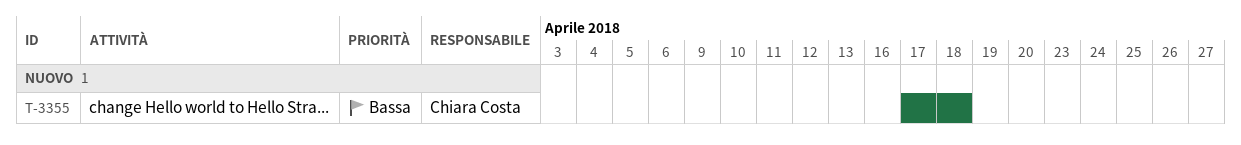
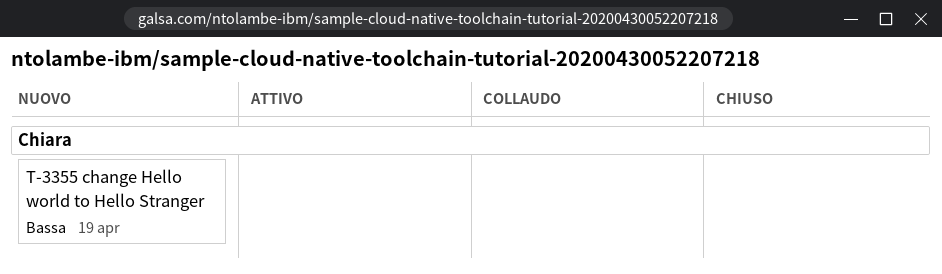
T-3355, due: Apr 18 -> Apr 19

